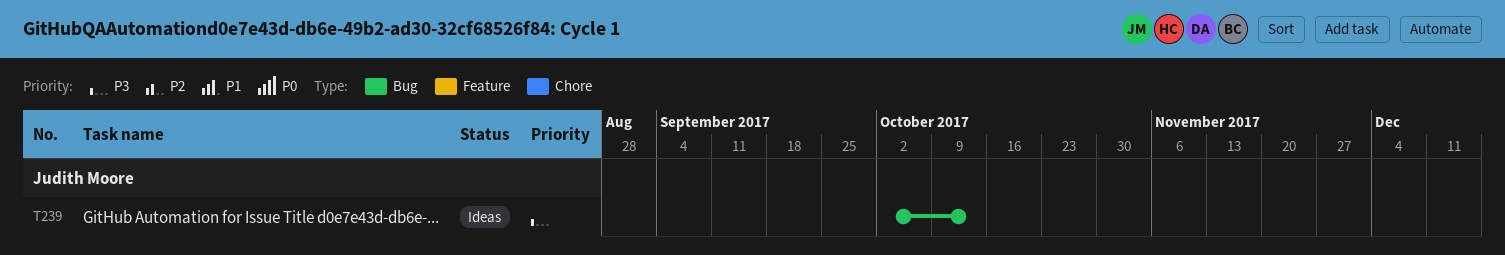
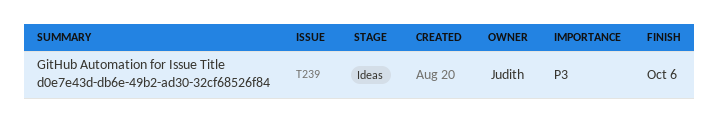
T239, due: Oct 13 -> Oct 6

